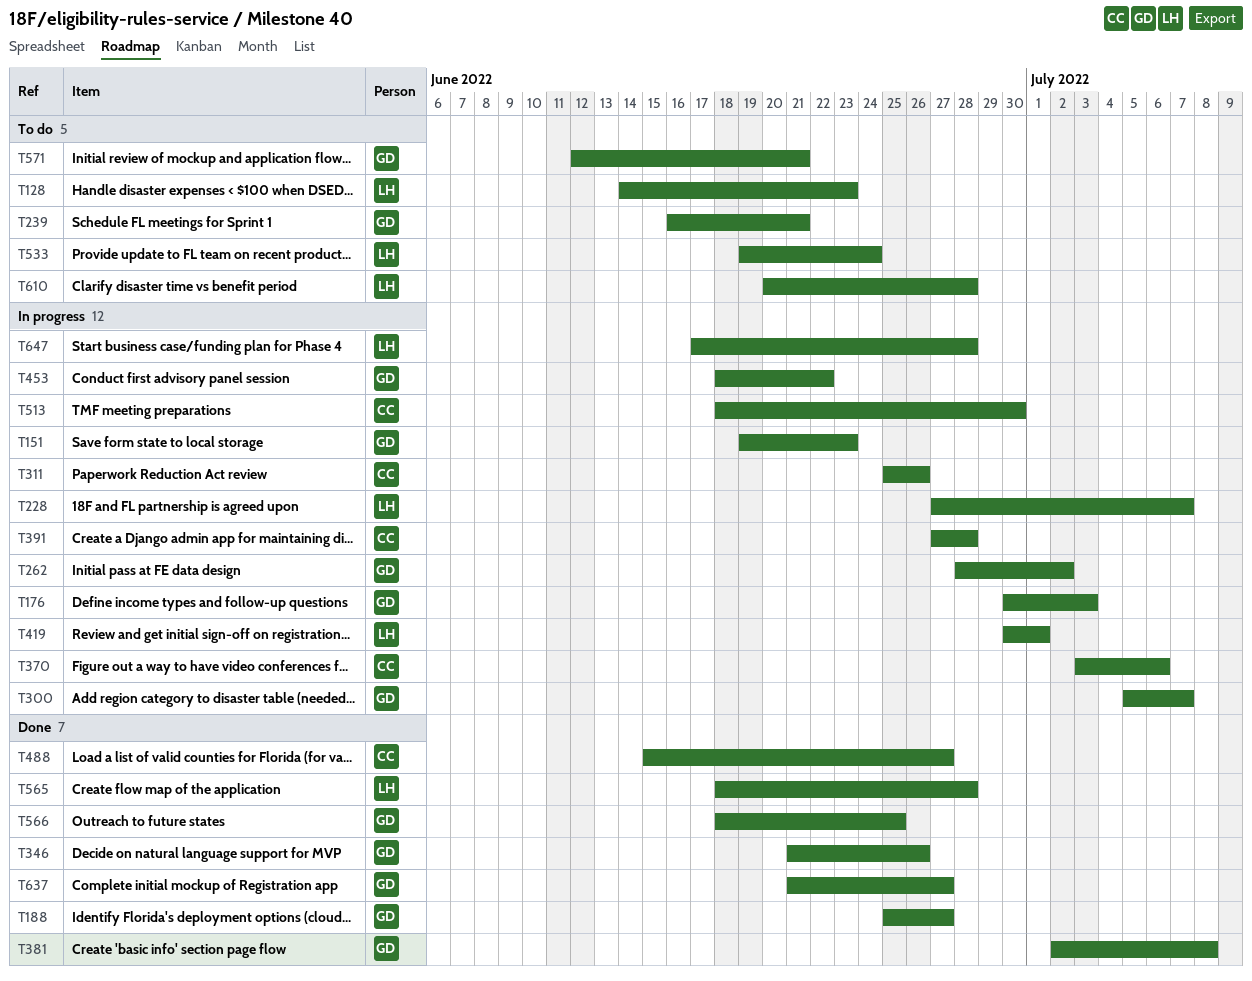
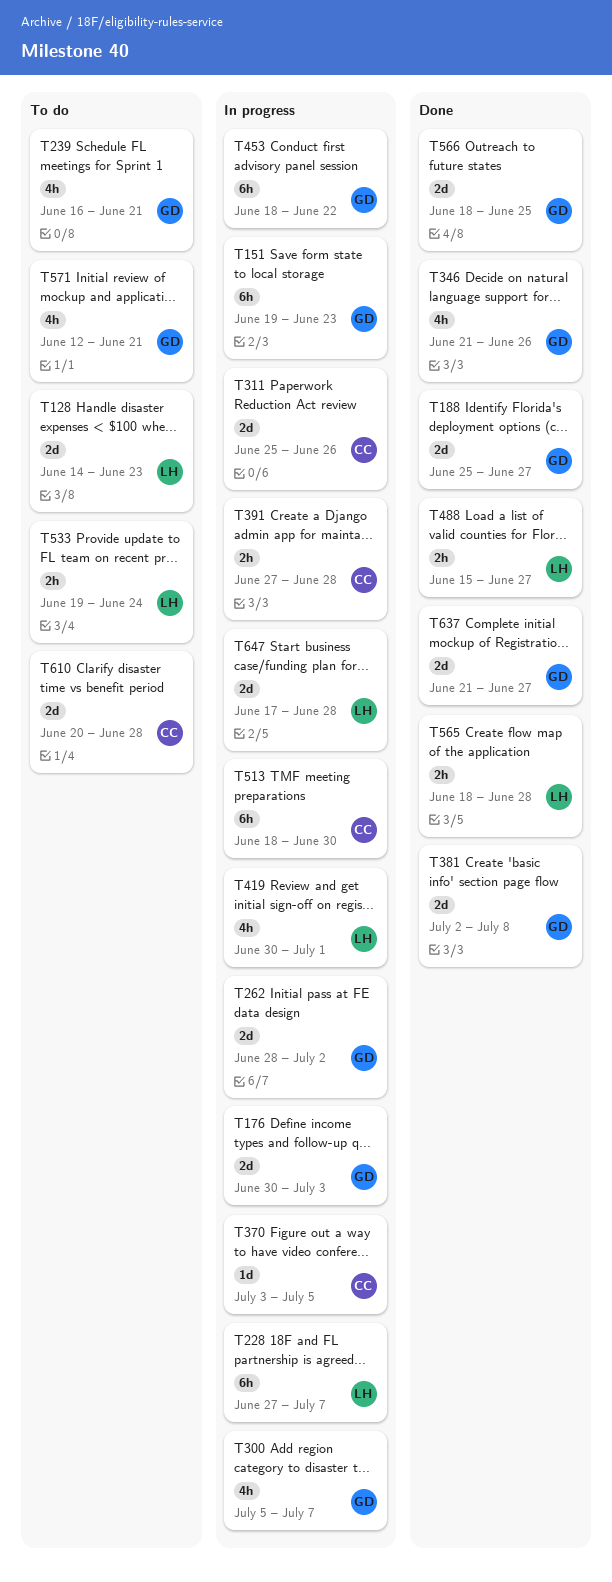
T370, due: Jul 6 -> Jul 5
T488, owner: CC -> LH
T610, owner: LH -> CC

